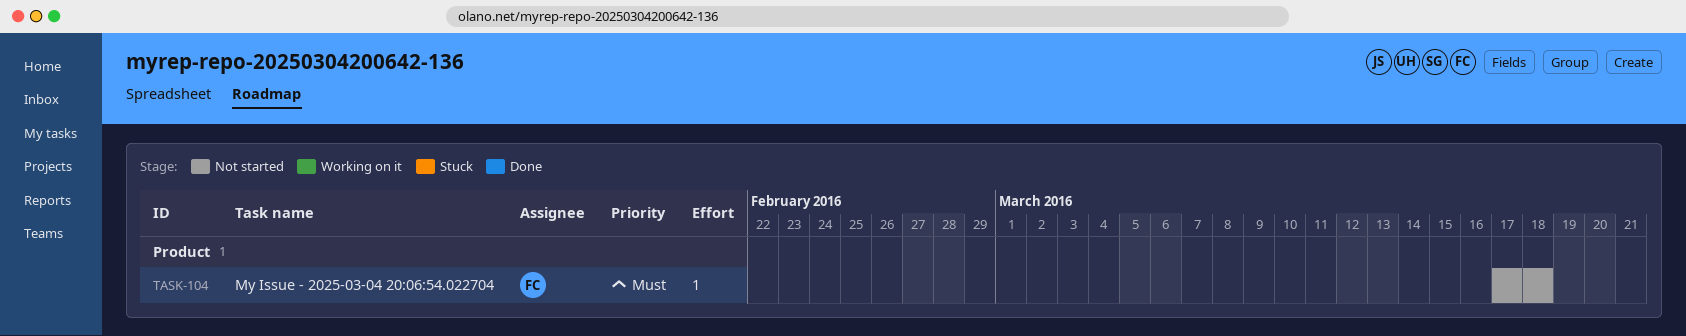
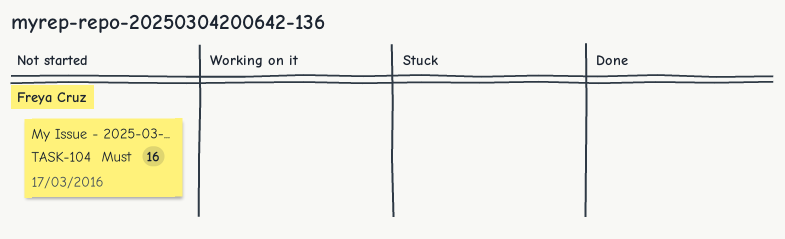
TASK-104, estimate: 1 -> 16
TASK-104, due: Mar 18 -> Mar 17

